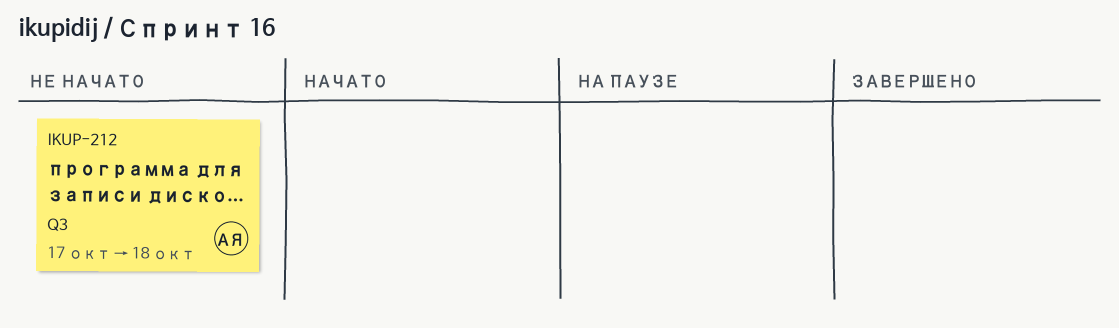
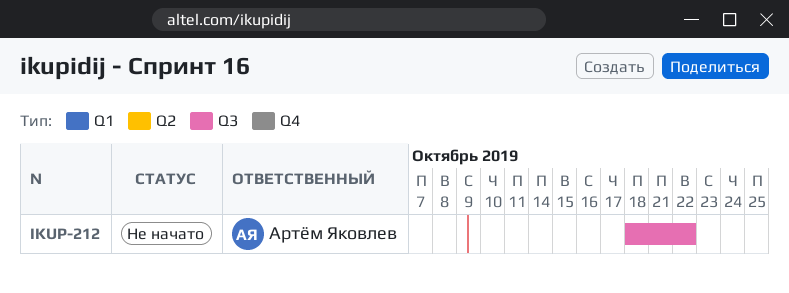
IKUP-212, start: Oct 17 -> Oct 18
IKUP-212, due: Oct 18 -> Oct 22

